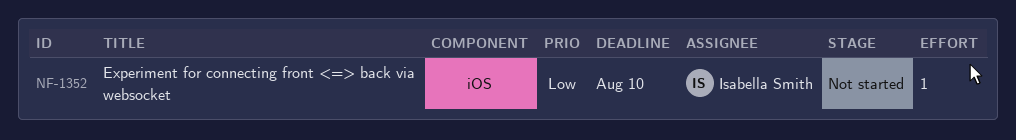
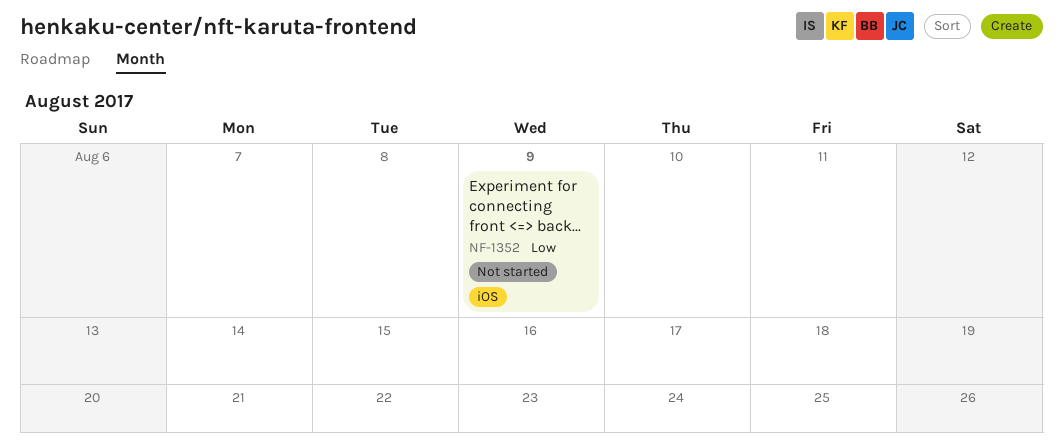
NF-1352, due: Aug 10 -> Aug 9

